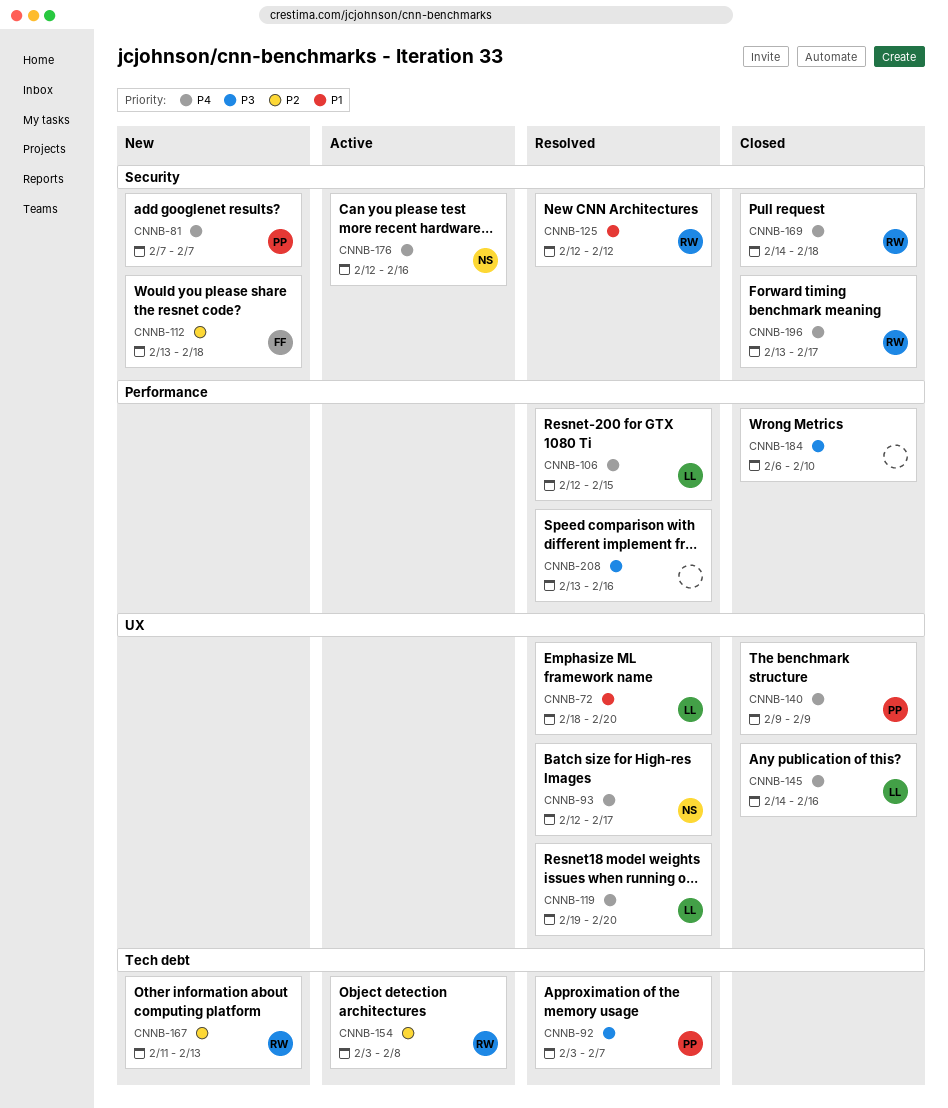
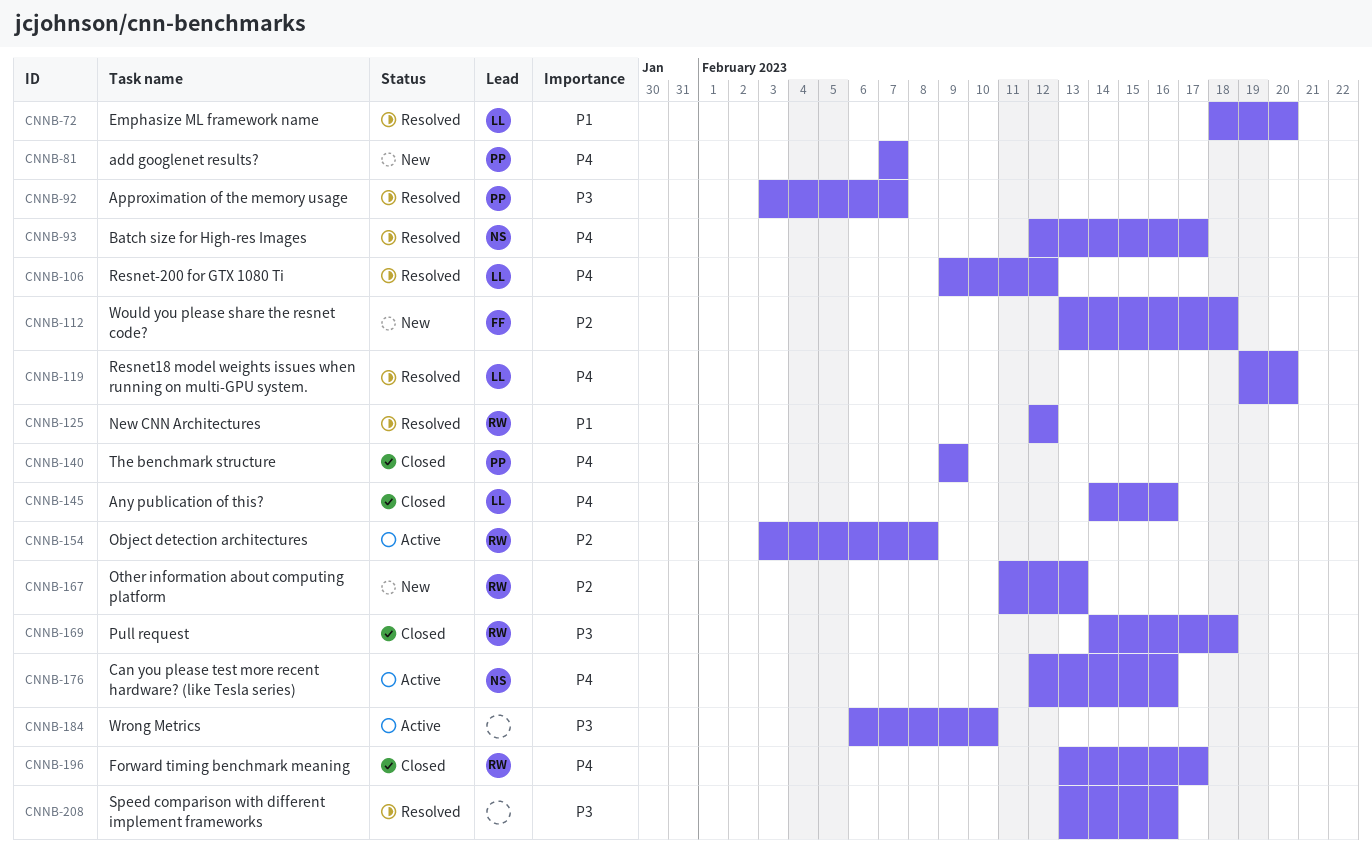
CNNB-106, start: Feb 12 -> Feb 9
CNNB-106, due: Feb 15 -> Feb 12
CNNB-169, priority: P4 -> P3
CNNB-184, status: Closed -> Active

